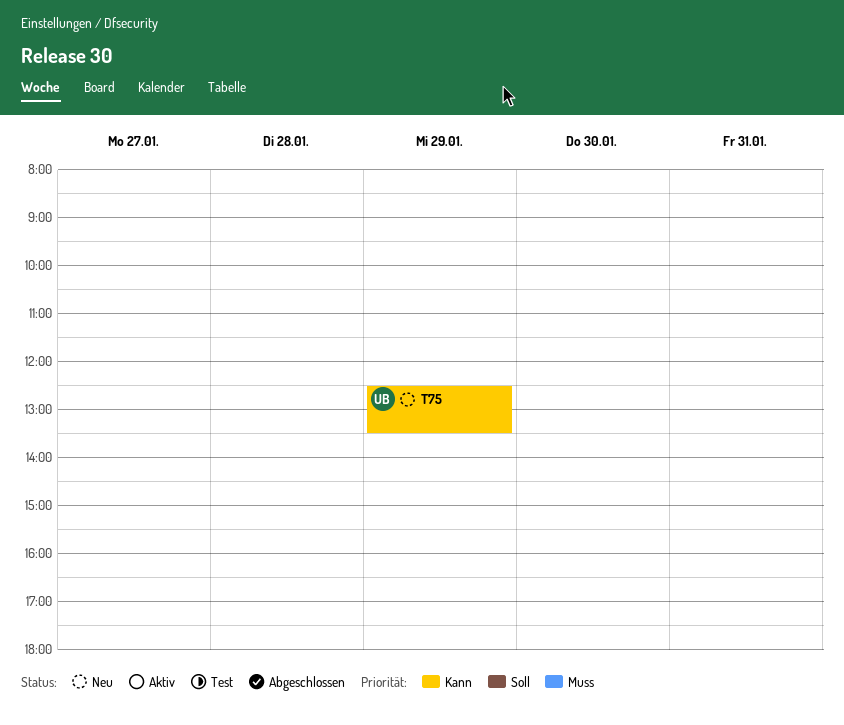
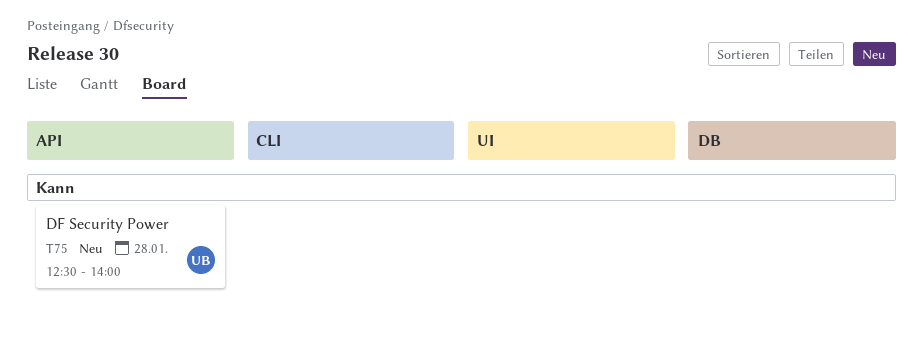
T75, day: Jan 29 -> Jan 28
T75, ends: 13:30 -> 14:00

